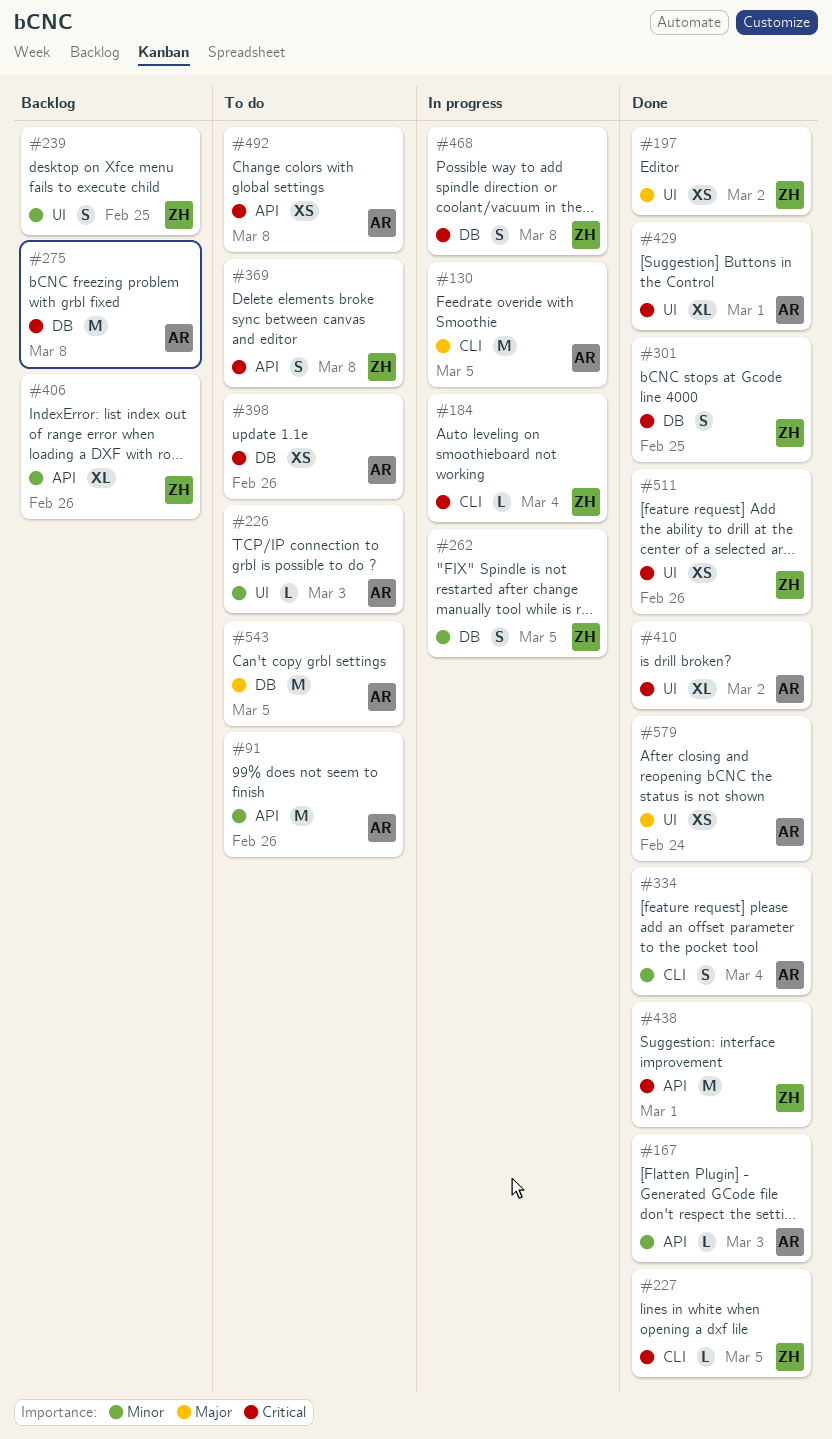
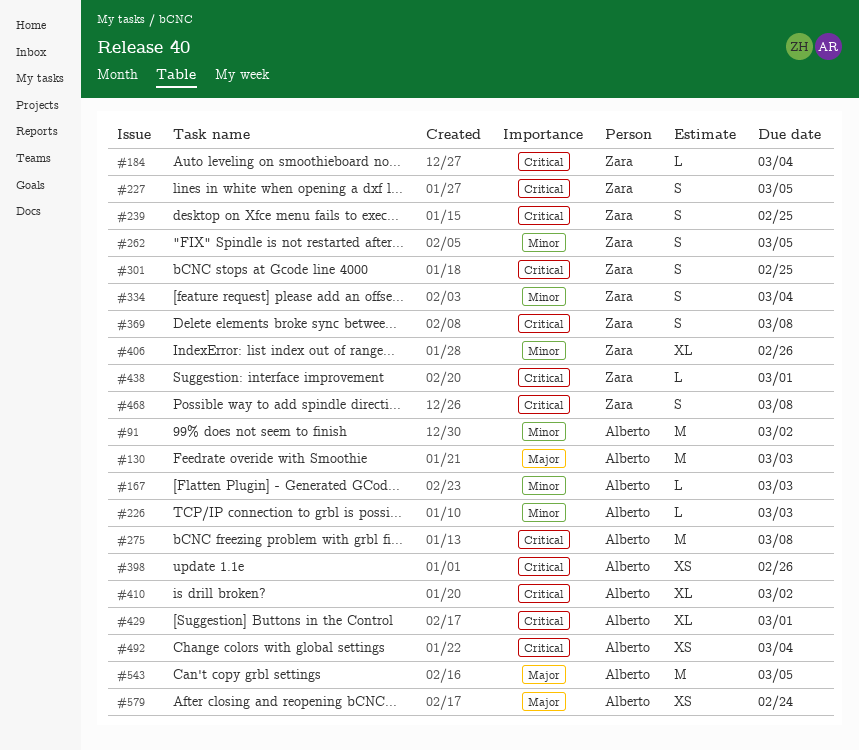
#91, due: Feb 26 -> Mar 2
#130, due: Mar 5 -> Mar 3
#197: present -> none
#227, estimate: L -> S
#239, priority: Minor -> Critical
#334, owner: Alberto -> Zara
#438, estimate: M -> L
#492, due: Mar 8 -> Mar 4
#511: present -> none

